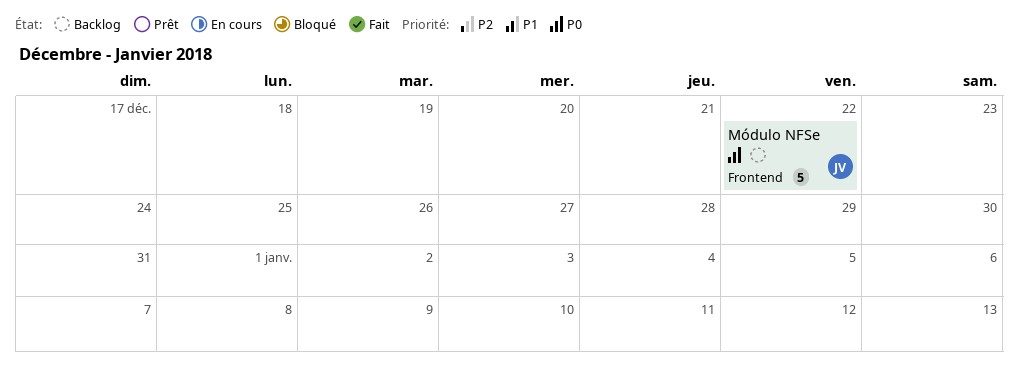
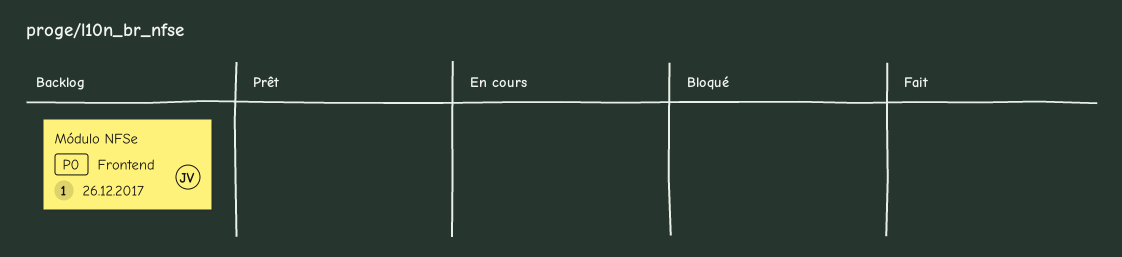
Módulo NFSe, estimate: 5 -> 1
Módulo NFSe, due: Dec 22 -> Dec 26

